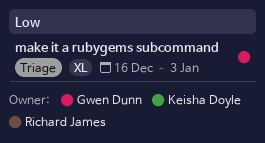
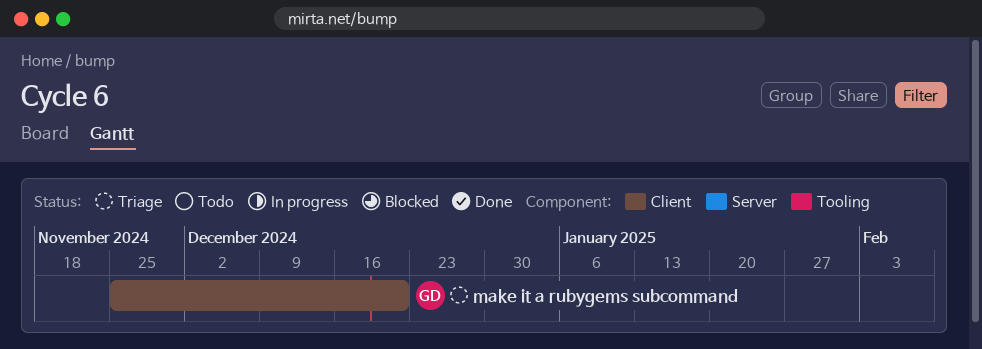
make it a rubygems subcommand, start: Dec 16 -> Nov 25
make it a rubygems subcommand, due: Jan 3 -> Dec 20

